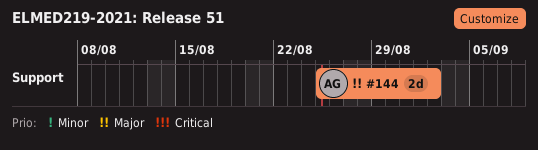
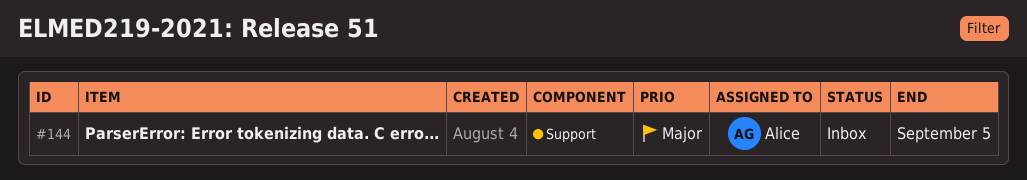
#144, due: Sep 2 -> Sep 5

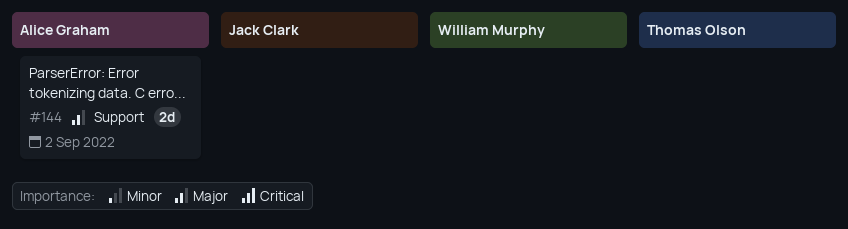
#144, due: Sep 5 -> Sep 2

